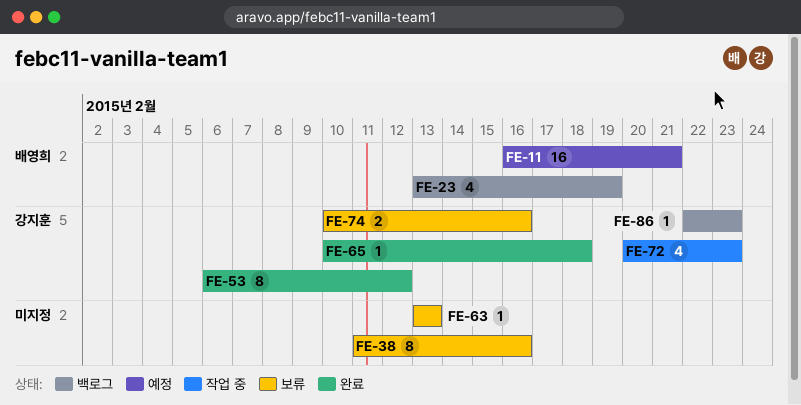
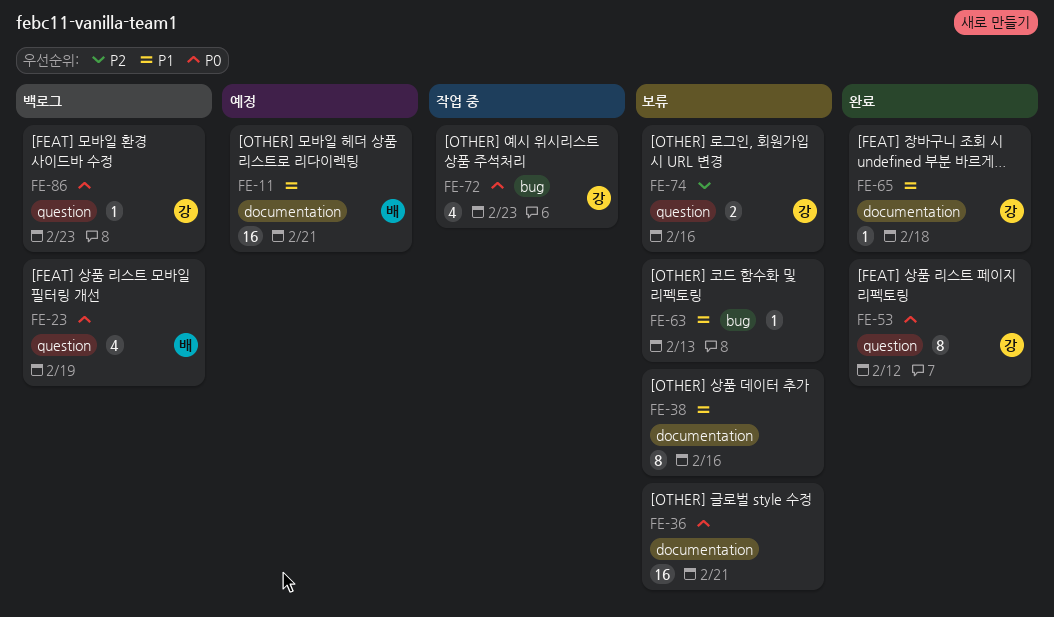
FE-36: none -> present

